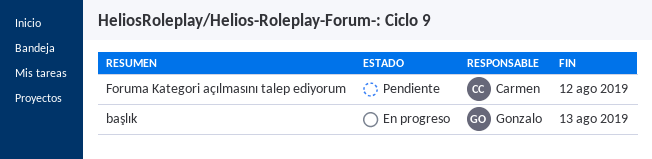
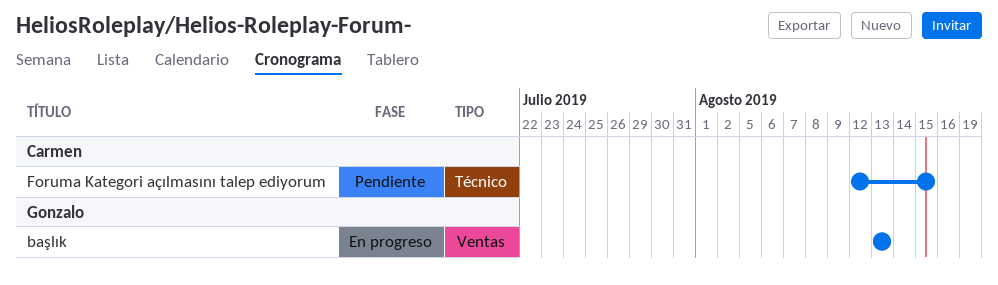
Foruma Kategori açılmasını talep ediyorum, due: Aug 12 -> Aug 15

